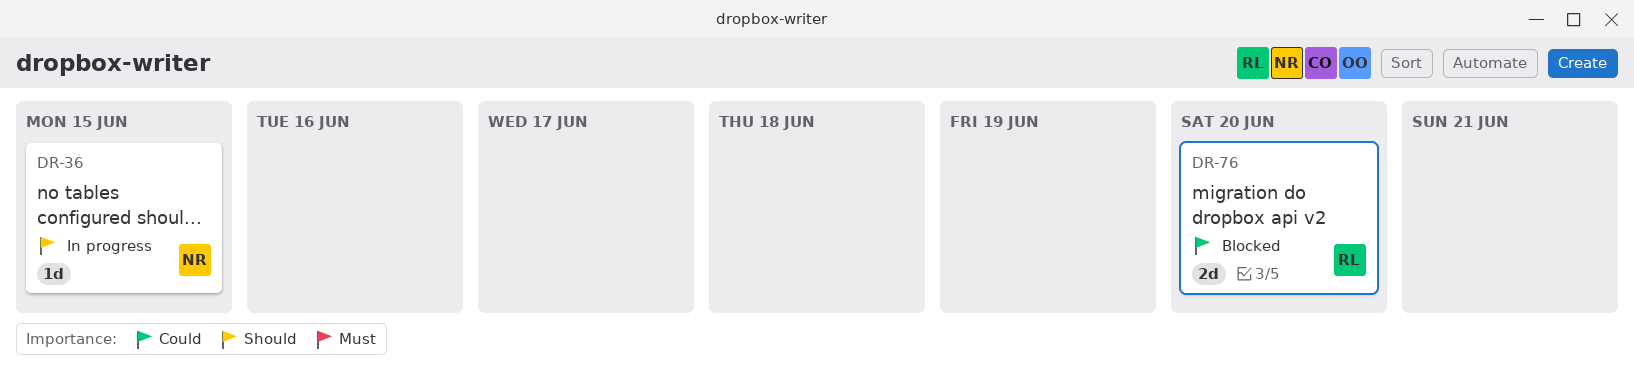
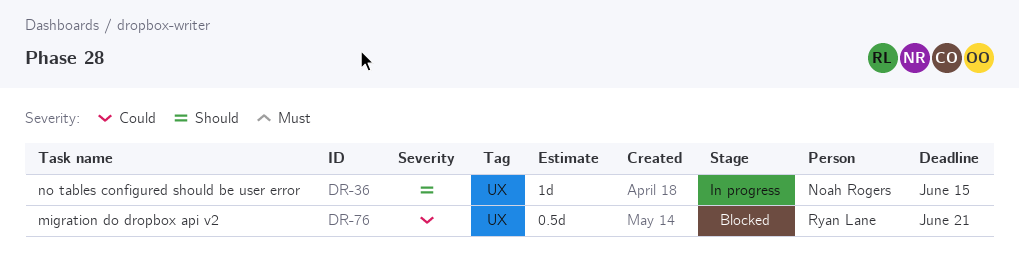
DR-76, estimate: 2d -> 0.5d
DR-76, due: Jun 20 -> Jun 21

